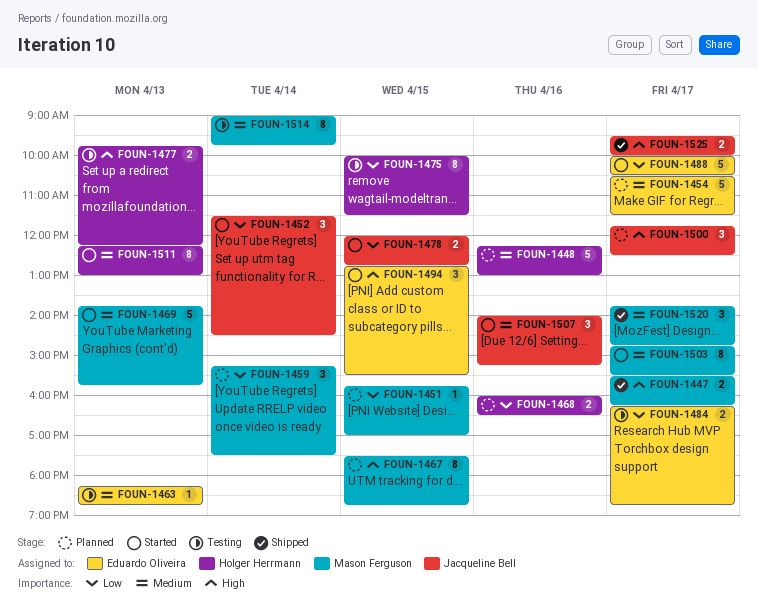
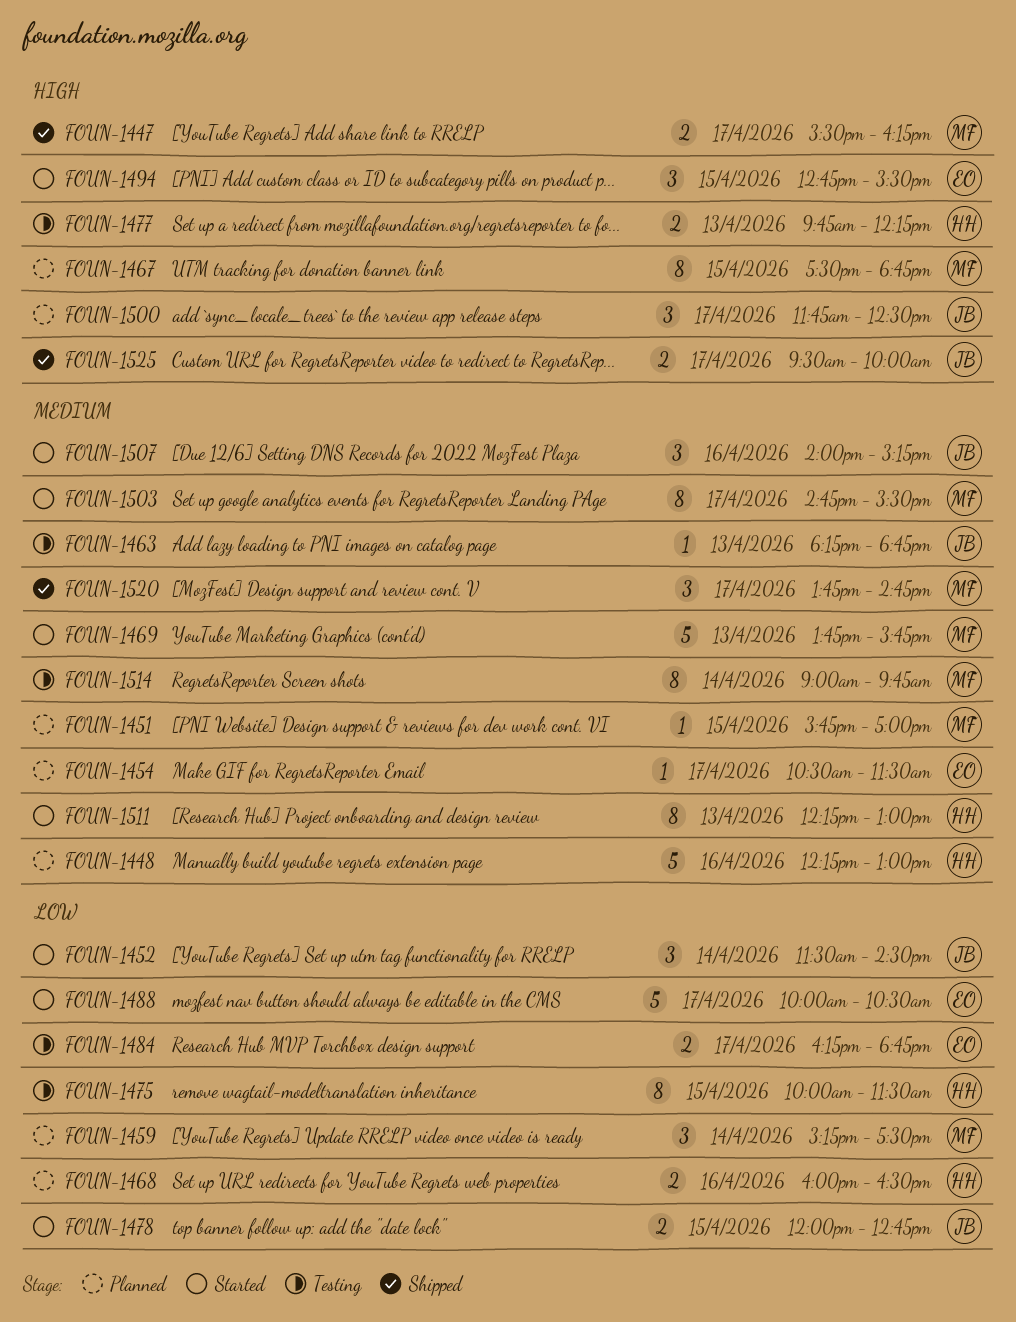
FOUN-1451, priority: Low -> Medium
FOUN-1454, estimate: 5 -> 1
FOUN-1463, owner: Eduardo Oliveira -> Jacqueline Bell

